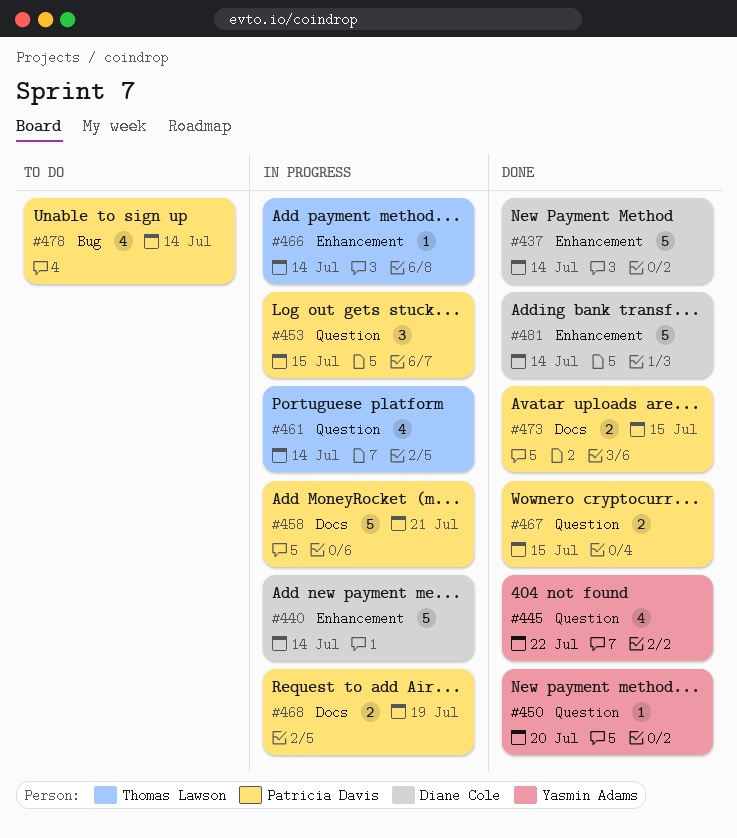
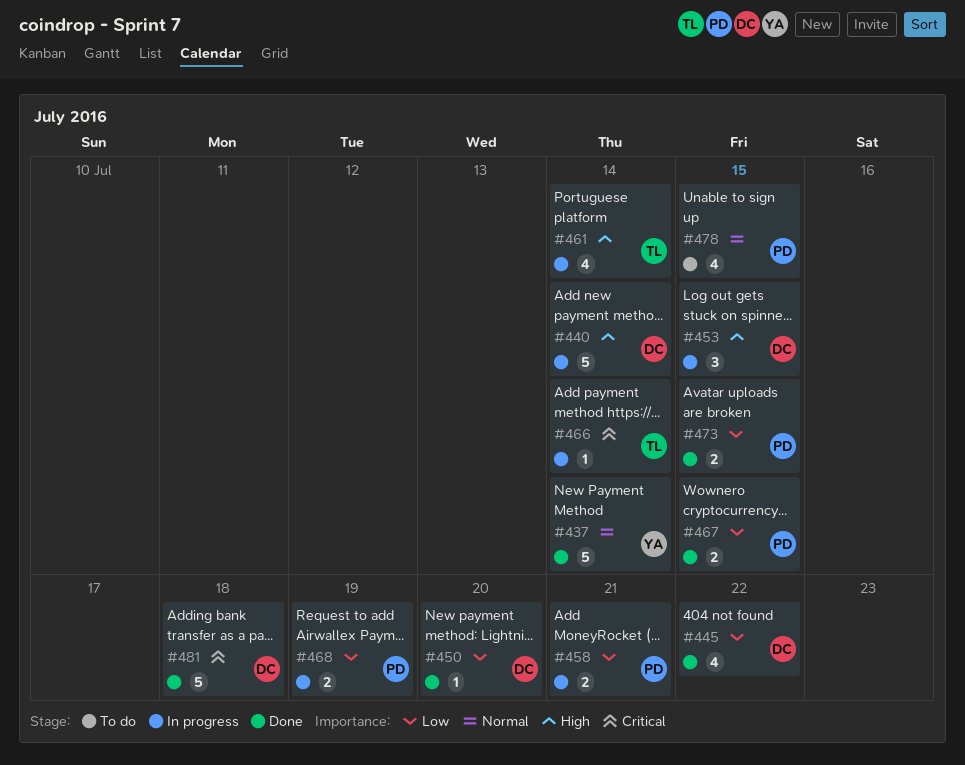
#437, owner: Diane Cole -> Yasmin Adams
#445, owner: Yasmin Adams -> Diane Cole
#450, owner: Yasmin Adams -> Diane Cole
#453, owner: Patricia Davis -> Diane Cole
#458, estimate: 5 -> 2
#478, due: Jul 14 -> Jul 15
#481, due: Jul 14 -> Jul 18

